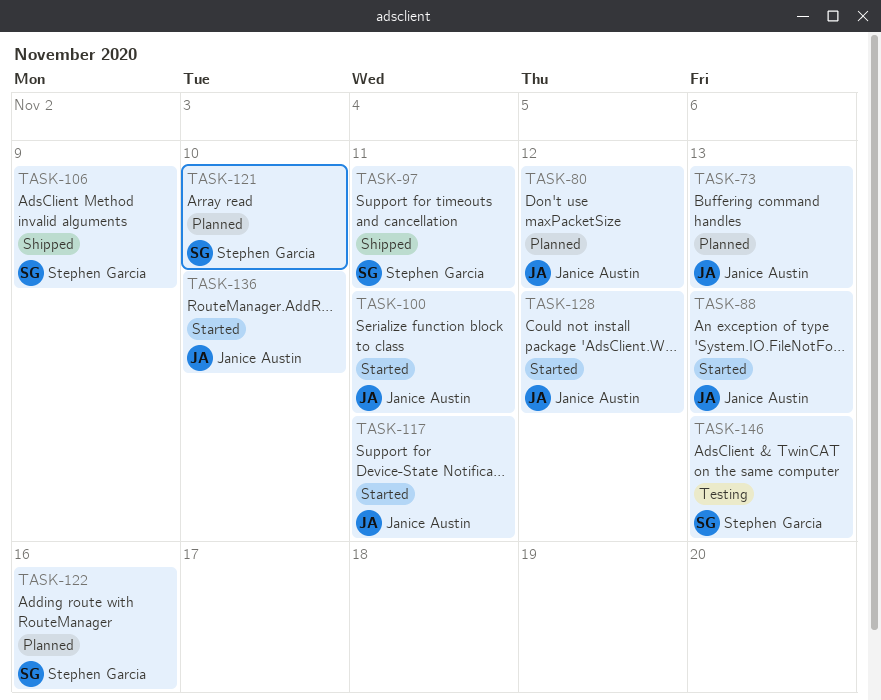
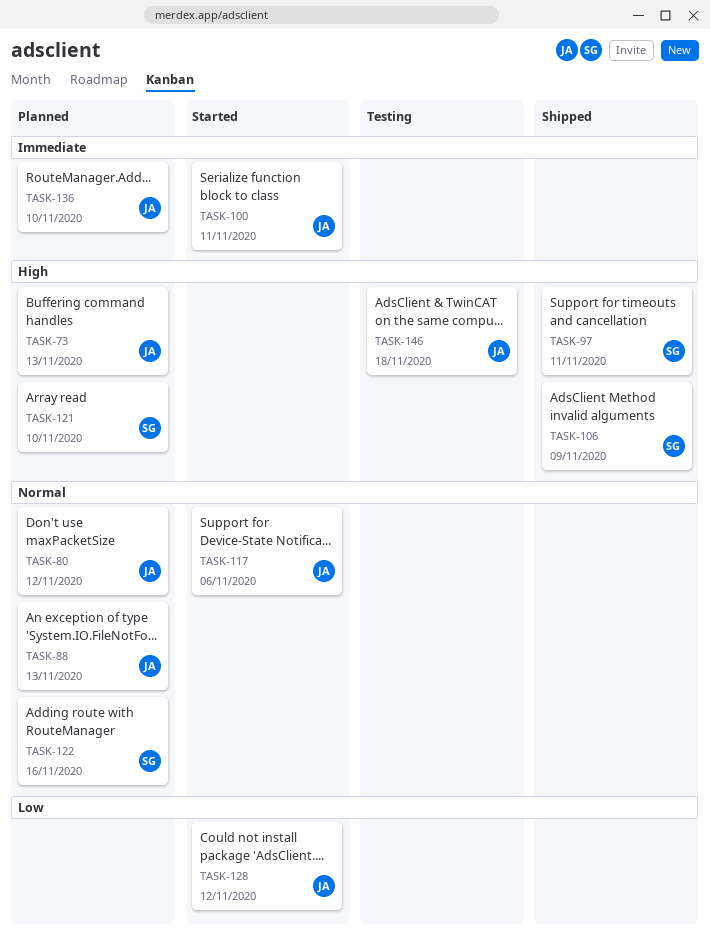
TASK-88, status: Started -> Planned
TASK-117, due: Nov 11 -> Nov 6
TASK-136, status: Started -> Planned
TASK-146, owner: Stephen Garcia -> Janice Austin
TASK-146, due: Nov 13 -> Nov 18

